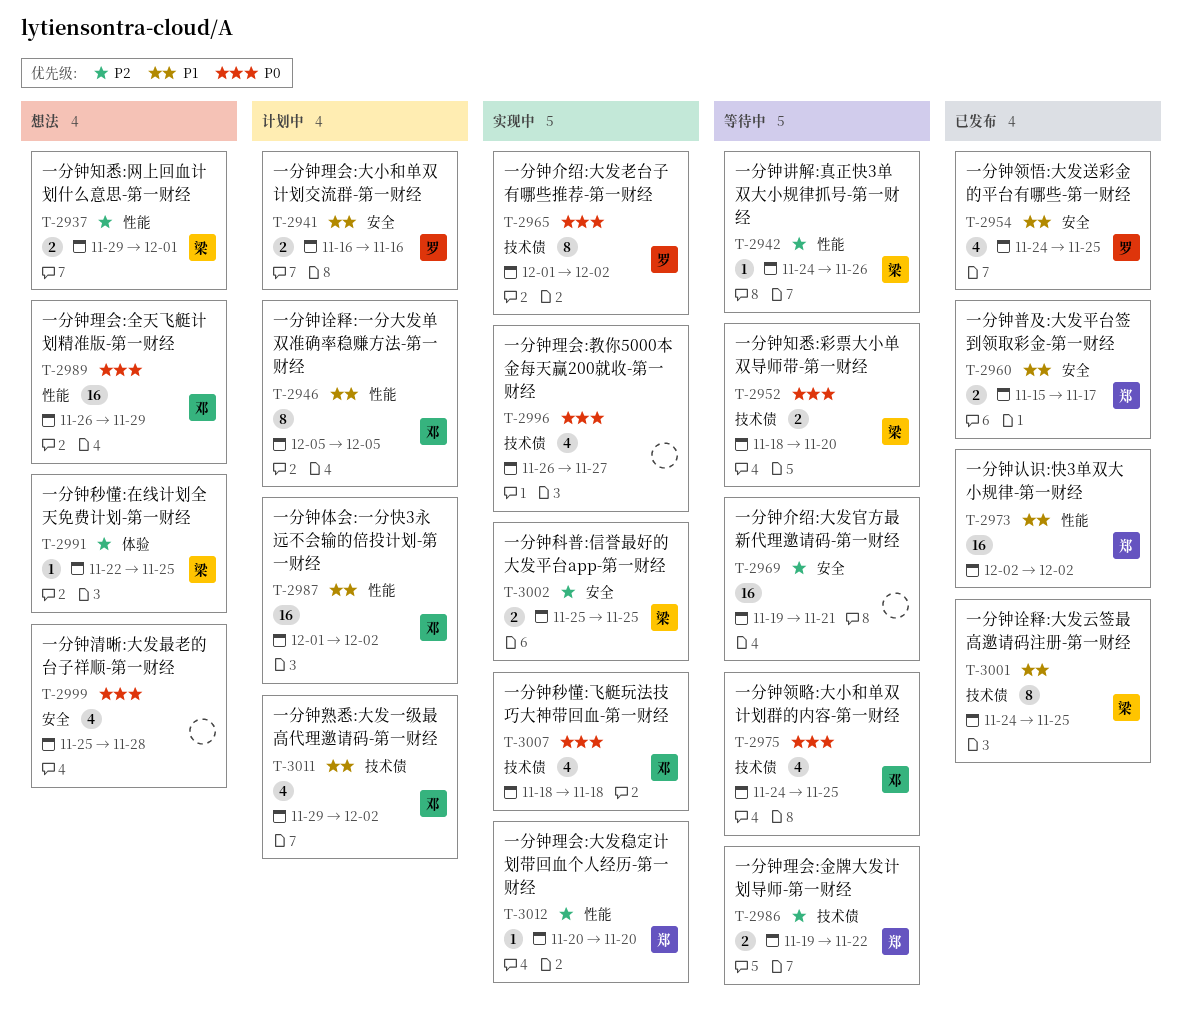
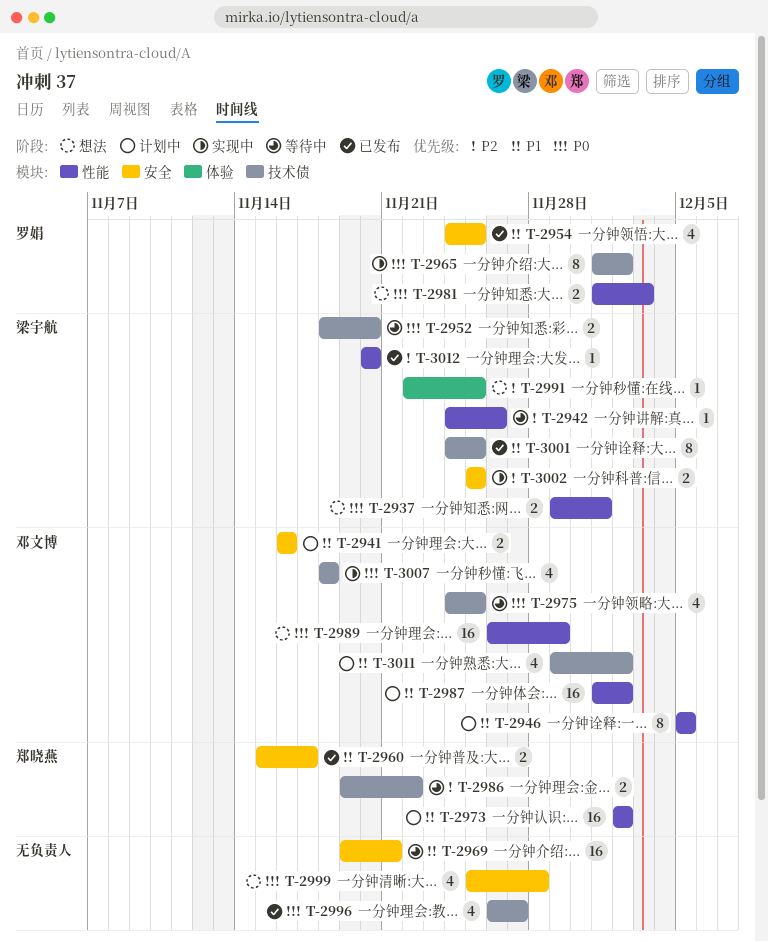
T-2937, priority: P2 -> P0
T-2941, owner: 罗娟 -> 邓文博
T-2969, priority: P2 -> P1
T-2973, status: 已发布 -> 计划中
T-2981: none -> present
T-2996, status: 实现中 -> 已发布
T-3012, status: 实现中 -> 已发布
T-3012, owner: 郑晓燕 -> 梁宇航

